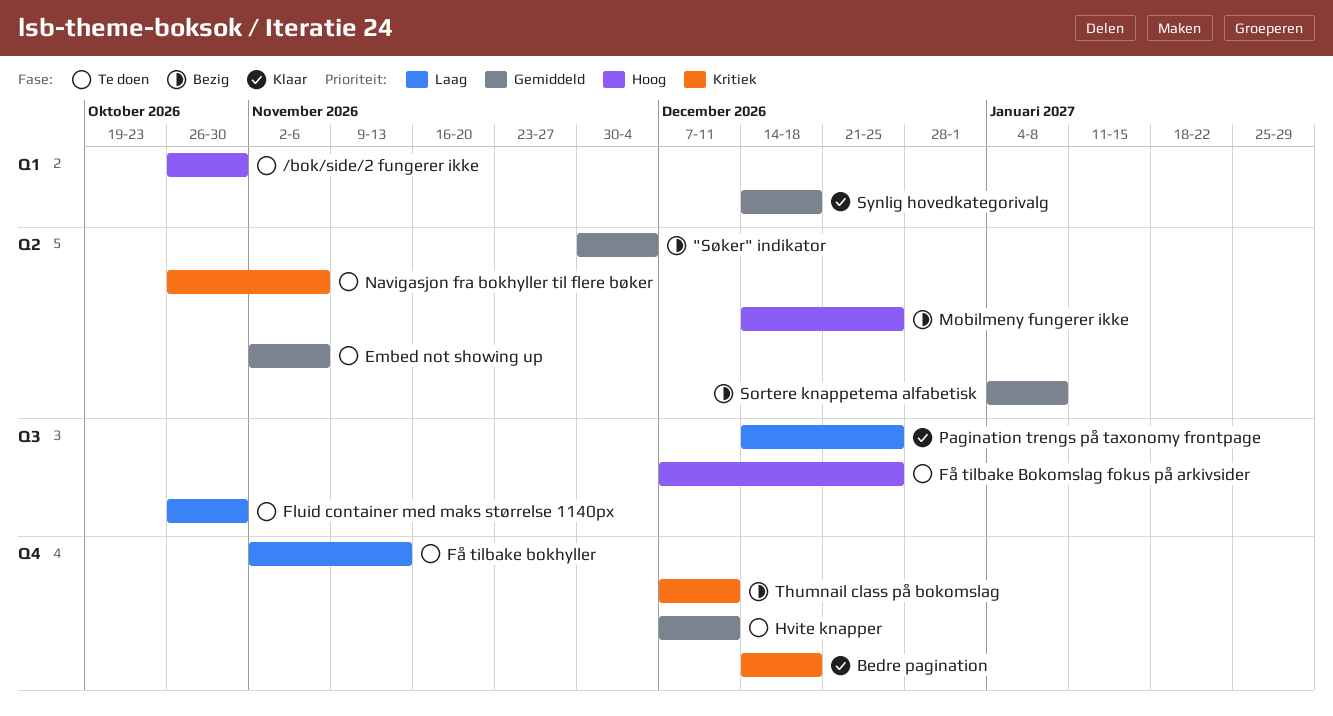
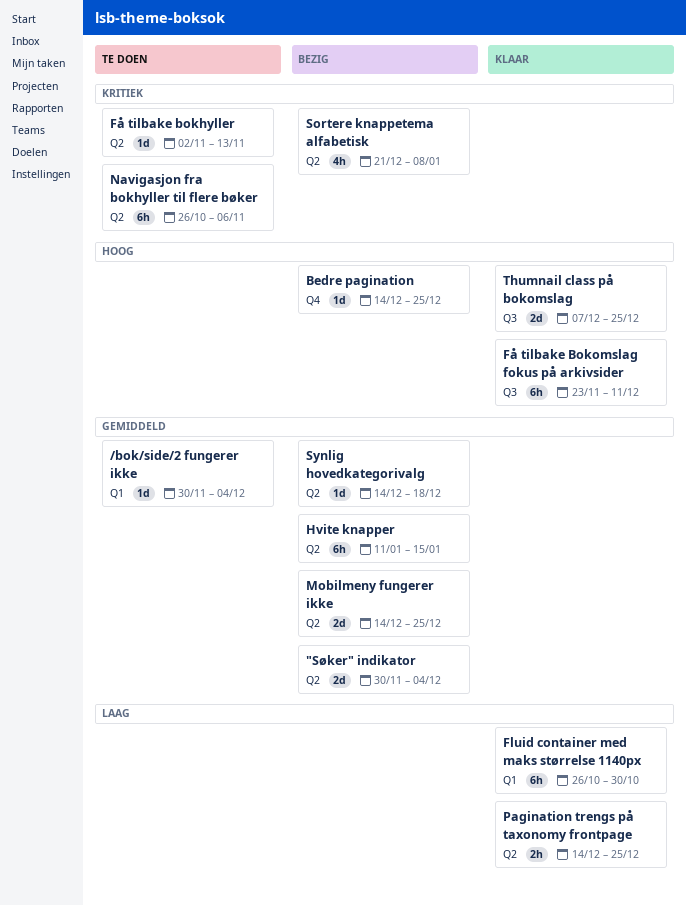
/bok/side/2 fungerer ikke, priority: Hoog -> Gemiddeld
/bok/side/2 fungerer ikke, start: Oct 26 -> Nov 30
/bok/side/2 fungerer ikke, due: Oct 30 -> Dec 4
Bedre pagination, status: Klaar -> Bezig
Bedre pagination, priority: Kritiek -> Hoog
Bedre pagination, due: Dec 18 -> Dec 25
Embed not showing up: present -> none
Fluid container med maks størrelse 1140px, status: Te doen -> Klaar
Fluid container med maks størrelse 1140px, label: Q3 -> Q1
Få tilbake bokhyller, priority: Laag -> Kritiek
Få tilbake bokhyller, label: Q4 -> Q2
Få tilbake Bokomslag fokus på arkivsider, status: Te doen -> Klaar
Få tilbake Bokomslag fokus på arkivsider, start: Dec 7 -> Nov 23
Få tilbake Bokomslag fokus på arkivsider, due: Dec 25 -> Dec 11
Hvite knapper, status: Te doen -> Bezig
Hvite knapper, label: Q4 -> Q2
Hvite knapper, start: Dec 7 -> Jan 11
Hvite knapper, due: Dec 11 -> Jan 15
Mobilmeny fungerer ikke, priority: Hoog -> Gemiddeld
Pagination trengs på taxonomy frontpage, label: Q3 -> Q2
Sortere knappetema alfabetisk, priority: Gemiddeld -> Kritiek
Sortere knappetema alfabetisk, start: Jan 4 -> Dec 21
Synlig hovedkategorivalg, status: Klaar -> Bezig
Synlig hovedkategorivalg, label: Q1 -> Q2
Thumnail class på bokomslag, status: Bezig -> Klaar
Thumnail class på bokomslag, priority: Kritiek -> Hoog
Thumnail class på bokomslag, label: Q4 -> Q3
Thumnail class på bokomslag, due: Dec 11 -> Dec 25

